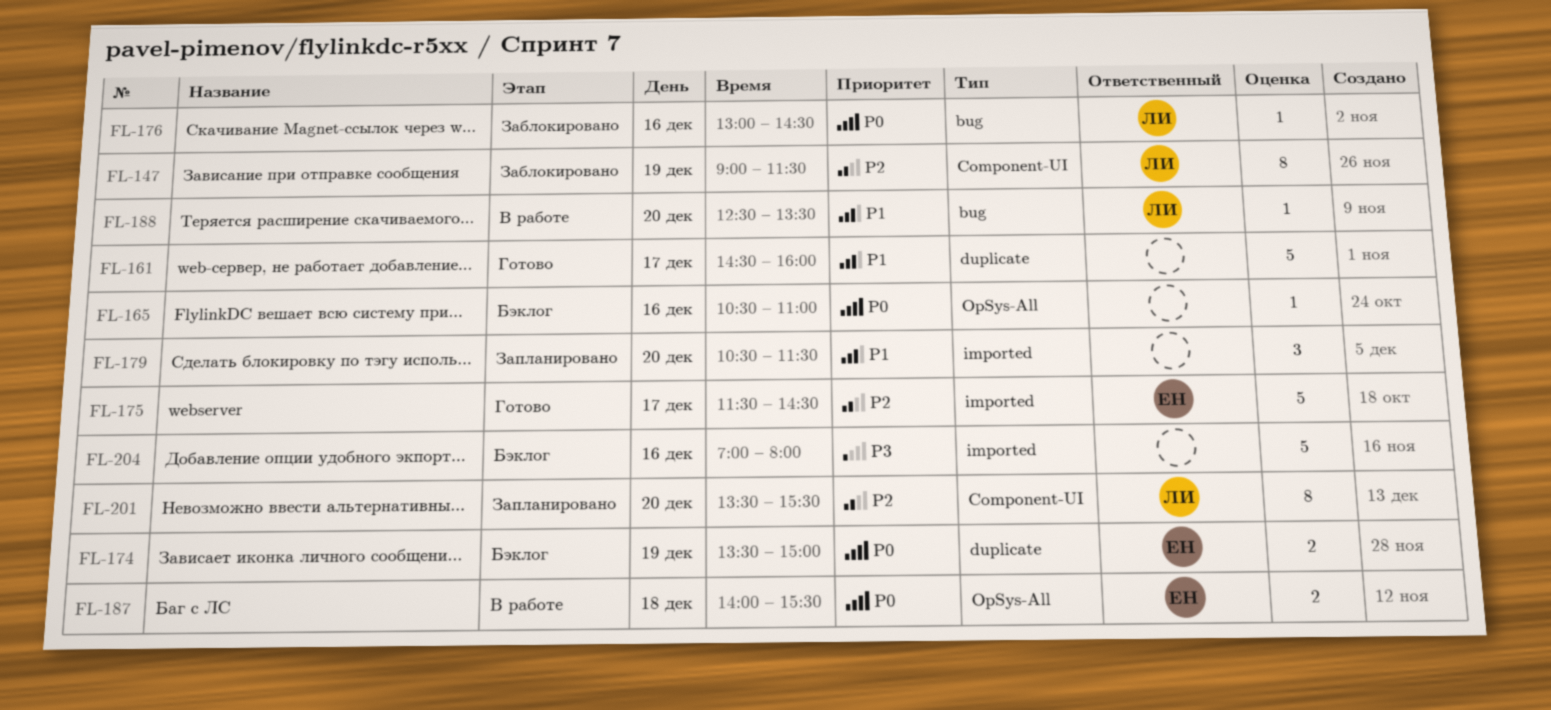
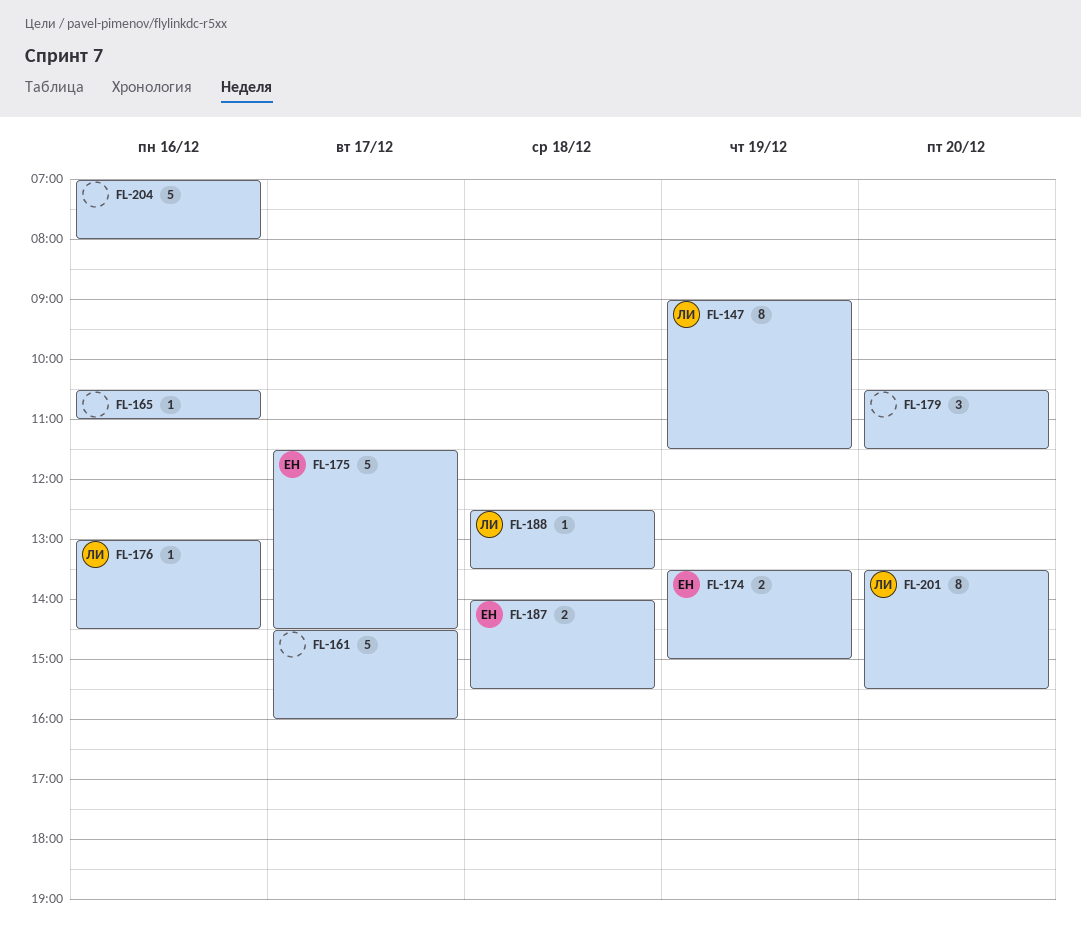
FL-188, day: Dec 20 -> Dec 18

